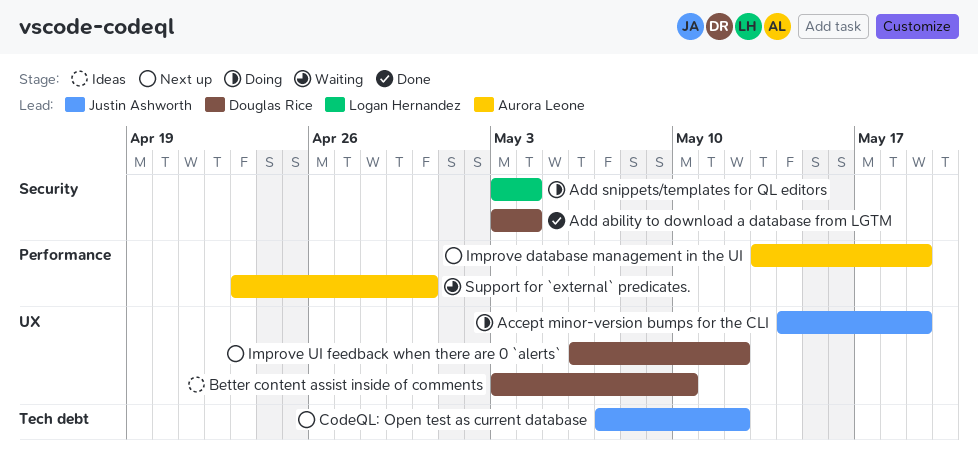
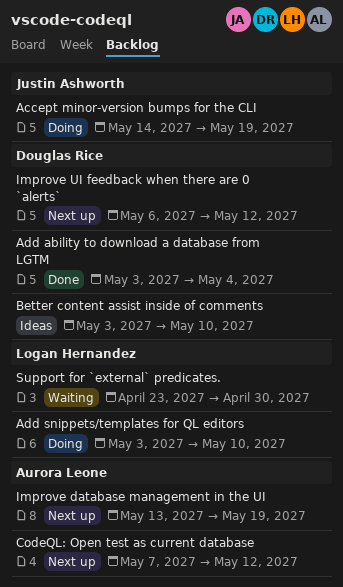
Add snippets/templates for QL editors, due: May 4 -> May 10
CodeQL: Open test as current database, owner: Justin Ashworth -> Aurora Leone
Support for `external` predicates., owner: Aurora Leone -> Logan Hernandez

